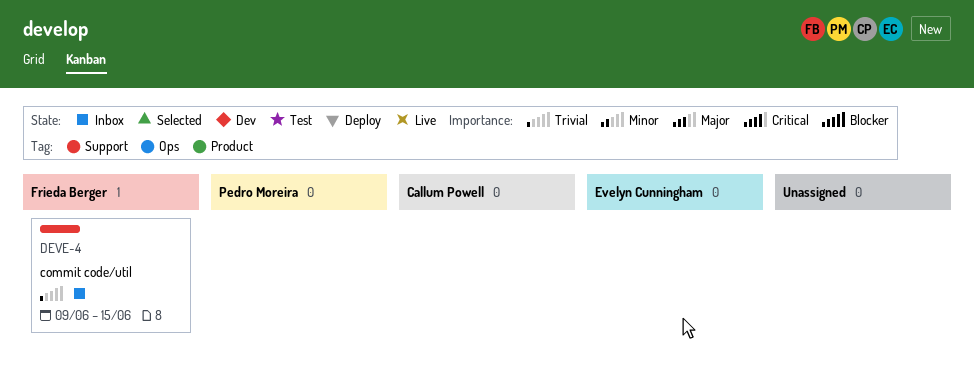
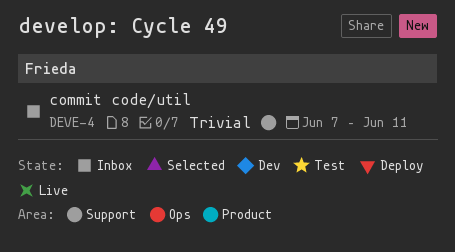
DEVE-4, start: Jun 9 -> Jun 7
DEVE-4, due: Jun 15 -> Jun 11

